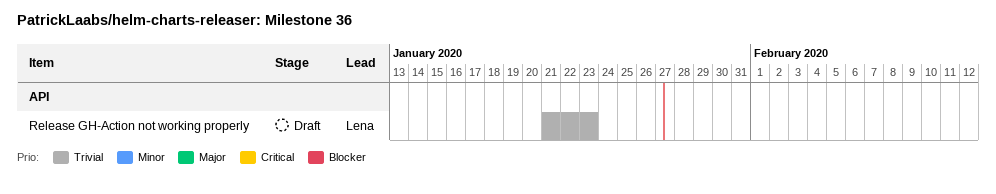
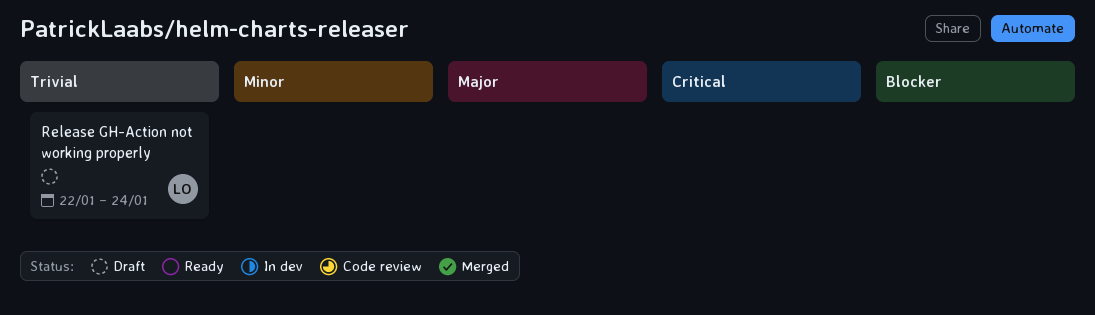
Release GH-Action not working properly, start: Jan 21 -> Jan 22
Release GH-Action not working properly, due: Jan 23 -> Jan 24

